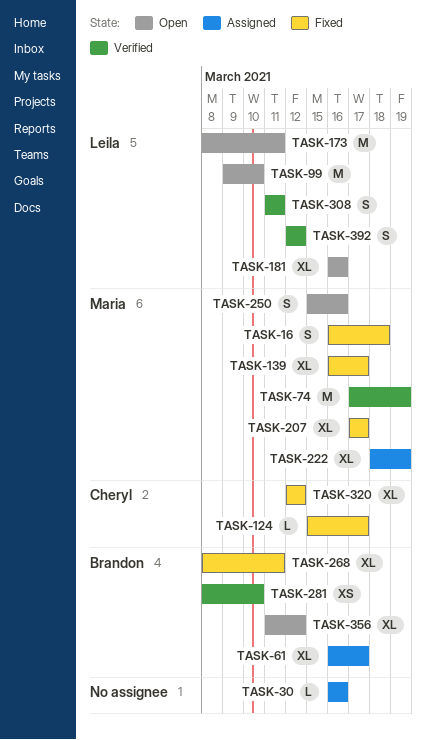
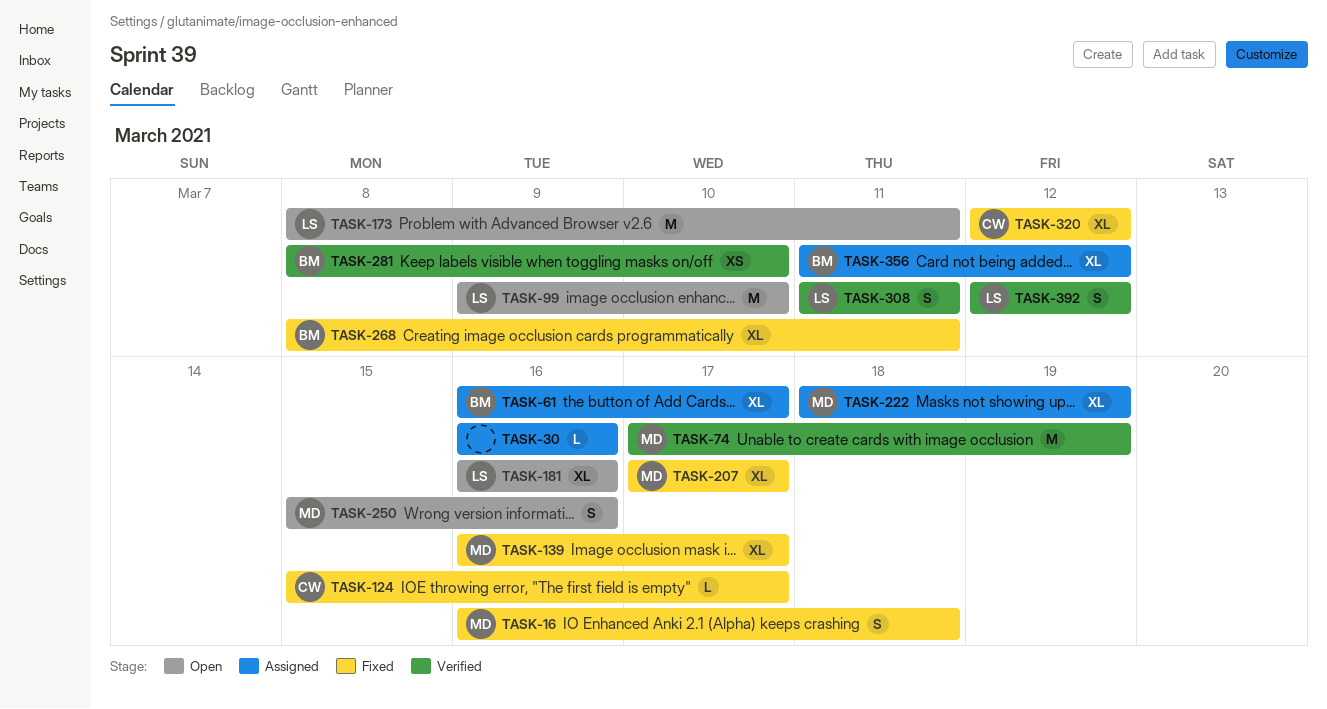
TASK-356, status: Open -> Assigned

